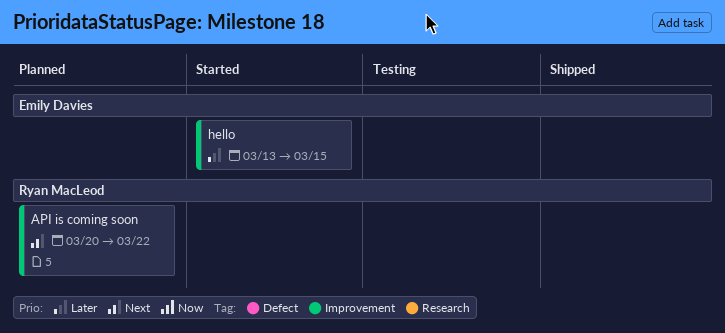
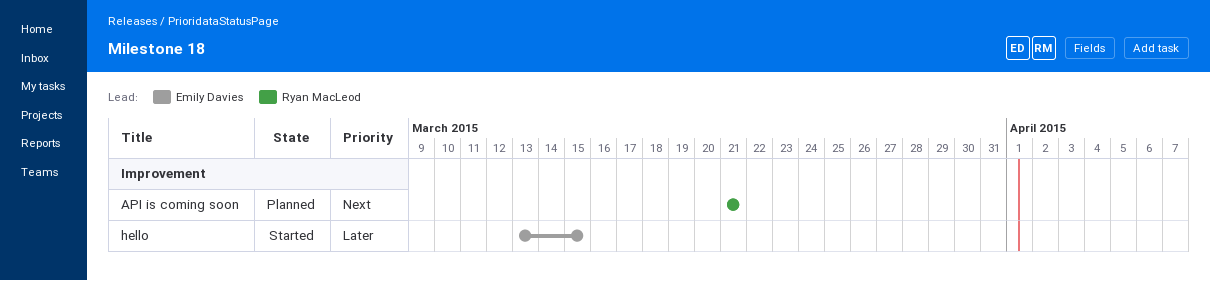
API is coming soon, start: Mar 20 -> Mar 21
API is coming soon, due: Mar 22 -> Mar 21

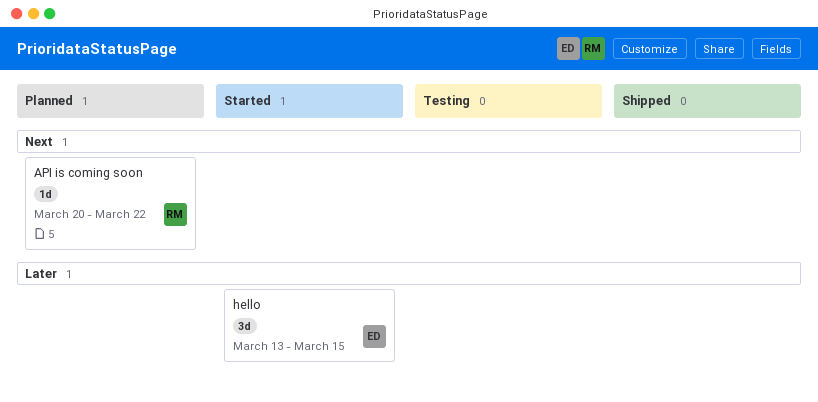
API is coming soon, start: Mar 21 -> Mar 20
API is coming soon, due: Mar 21 -> Mar 22

